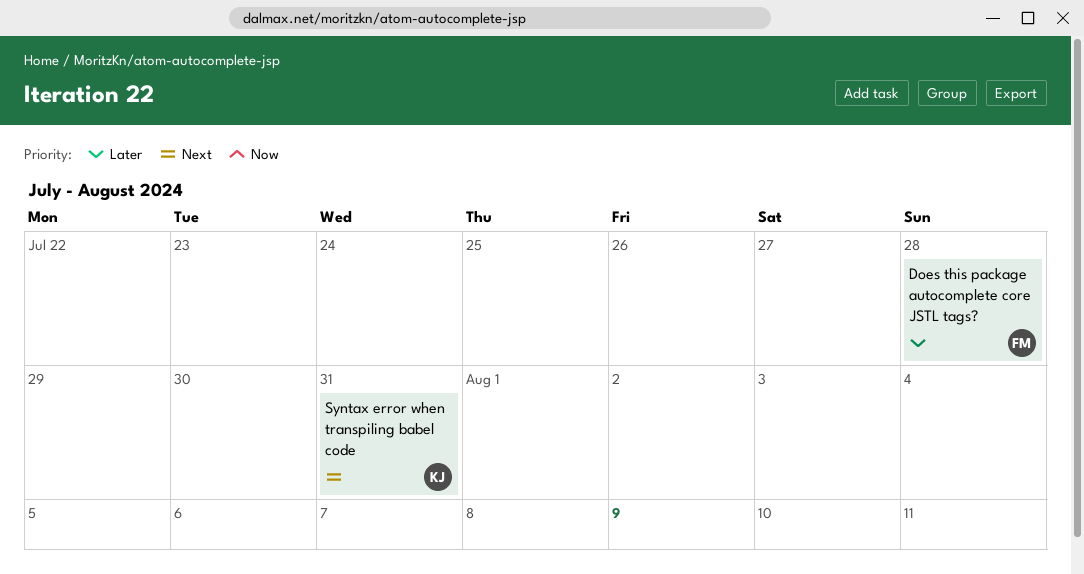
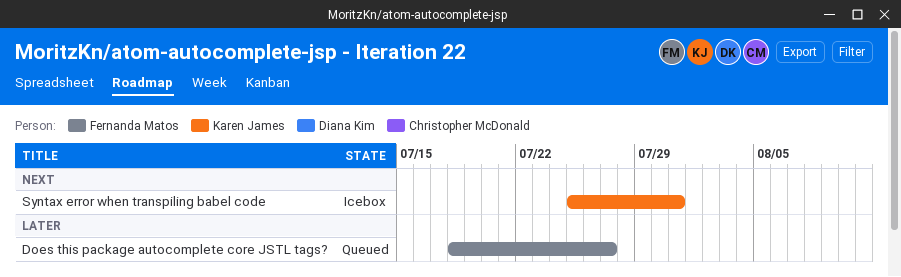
Does this package autocomplete core JSTL tags?, due: Jul 28 -> Jul 27

